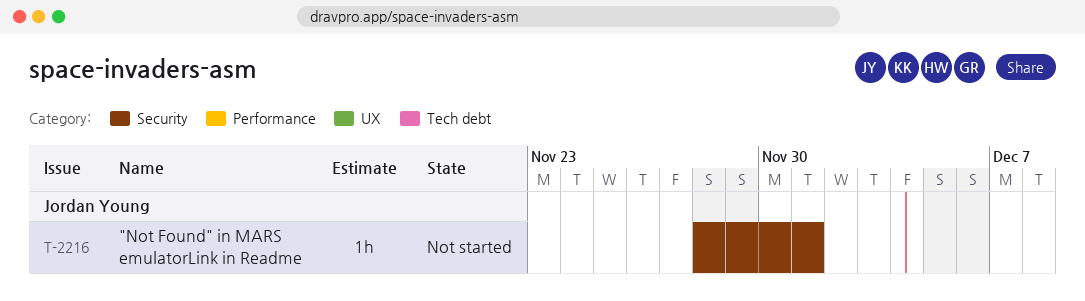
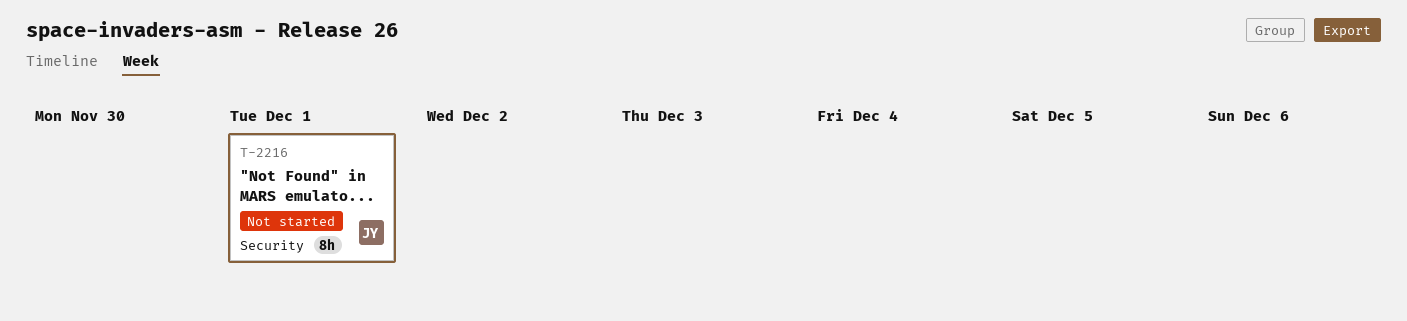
T-2216, estimate: 1h -> 8h

